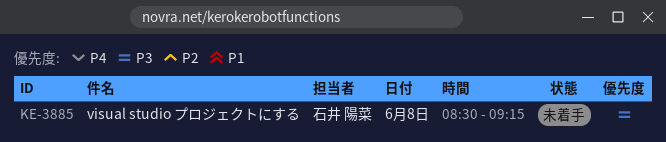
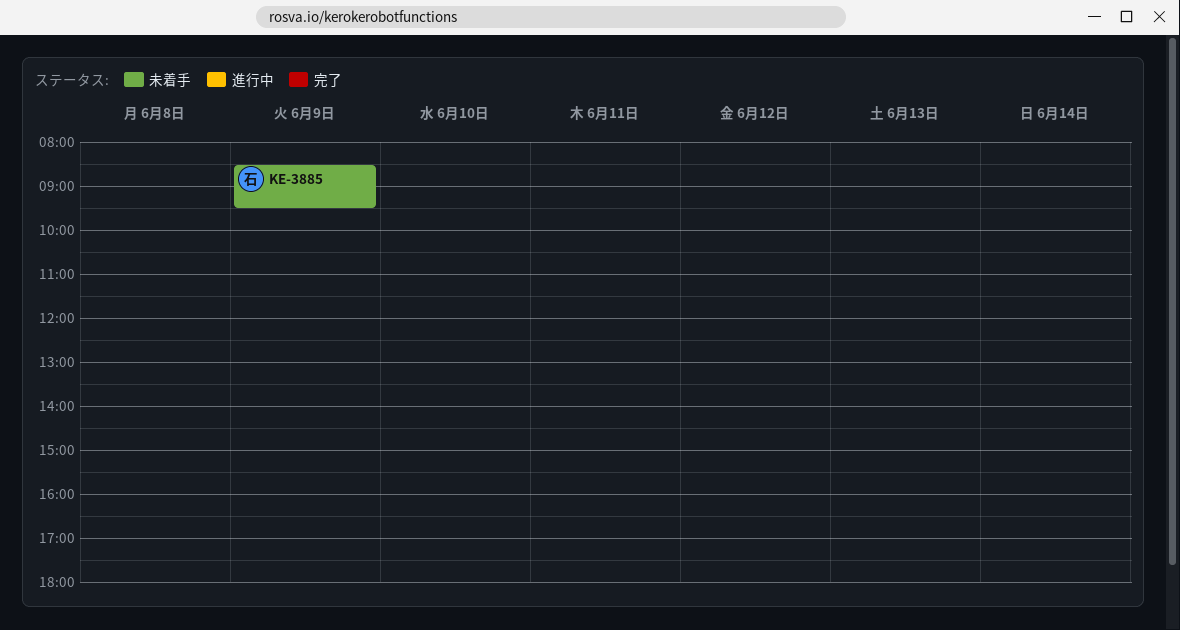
KE-3885, day: Jun 8 -> Jun 9
KE-3885, ends: 09:15 -> 09:30

